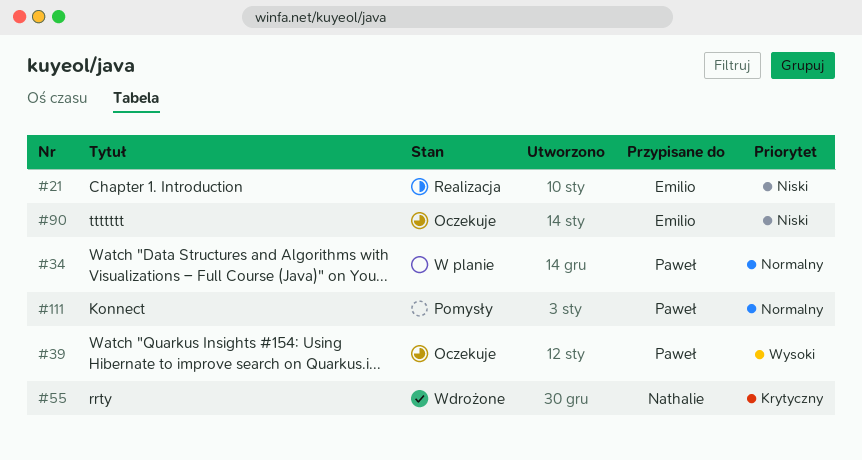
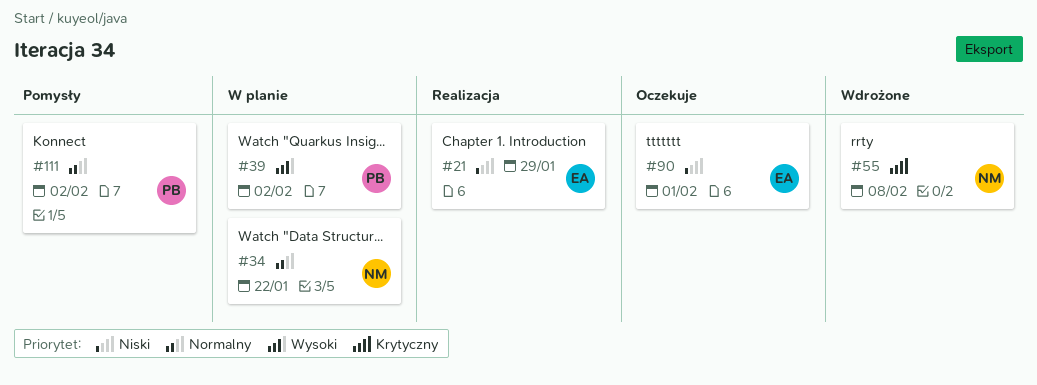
#34, owner: Paweł -> Nathalie
#39, status: Oczekuje -> W planie

